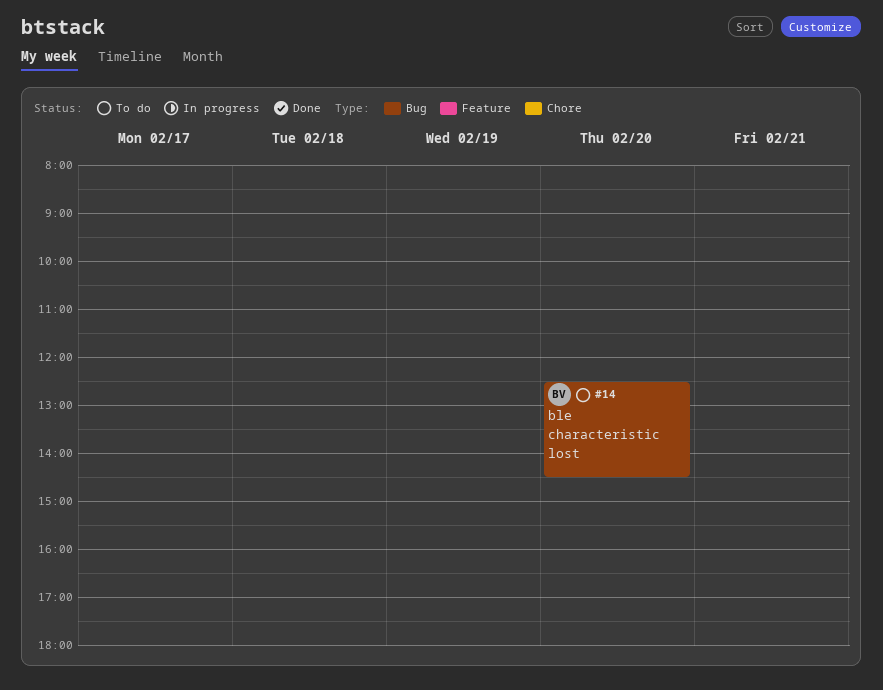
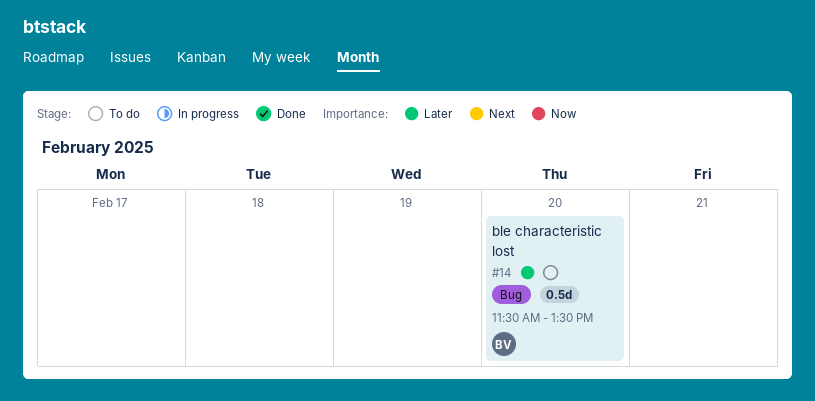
#14, begins: 12:30 -> 11:30
#14, ends: 14:30 -> 13:30

